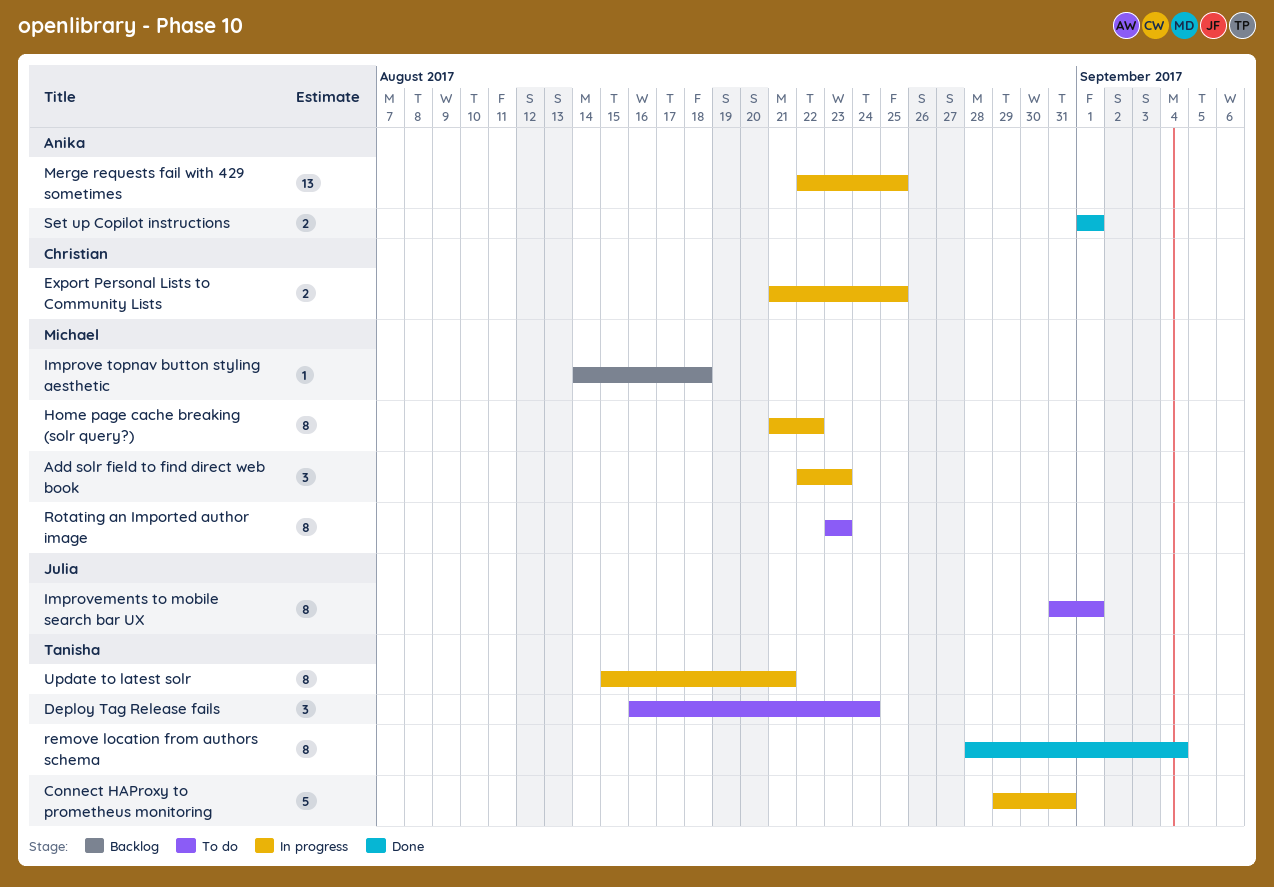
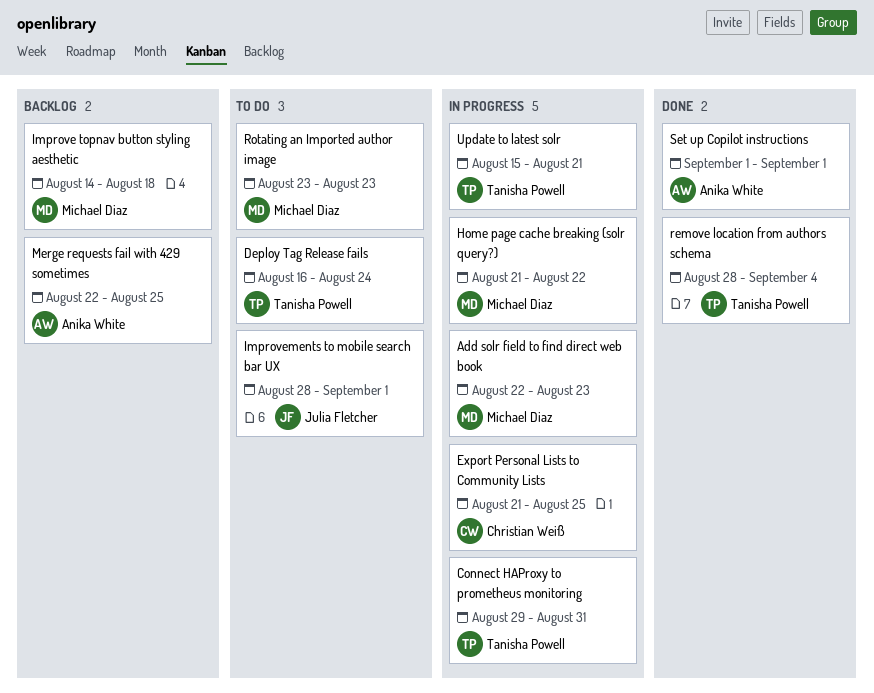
Improvements to mobile search bar UX, start: Aug 31 -> Aug 28
Merge requests fail with 429 sometimes, status: In progress -> Backlog

